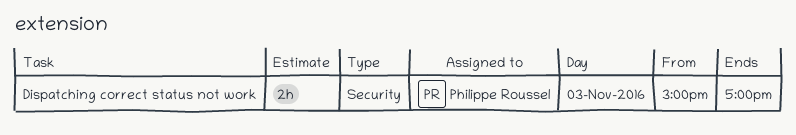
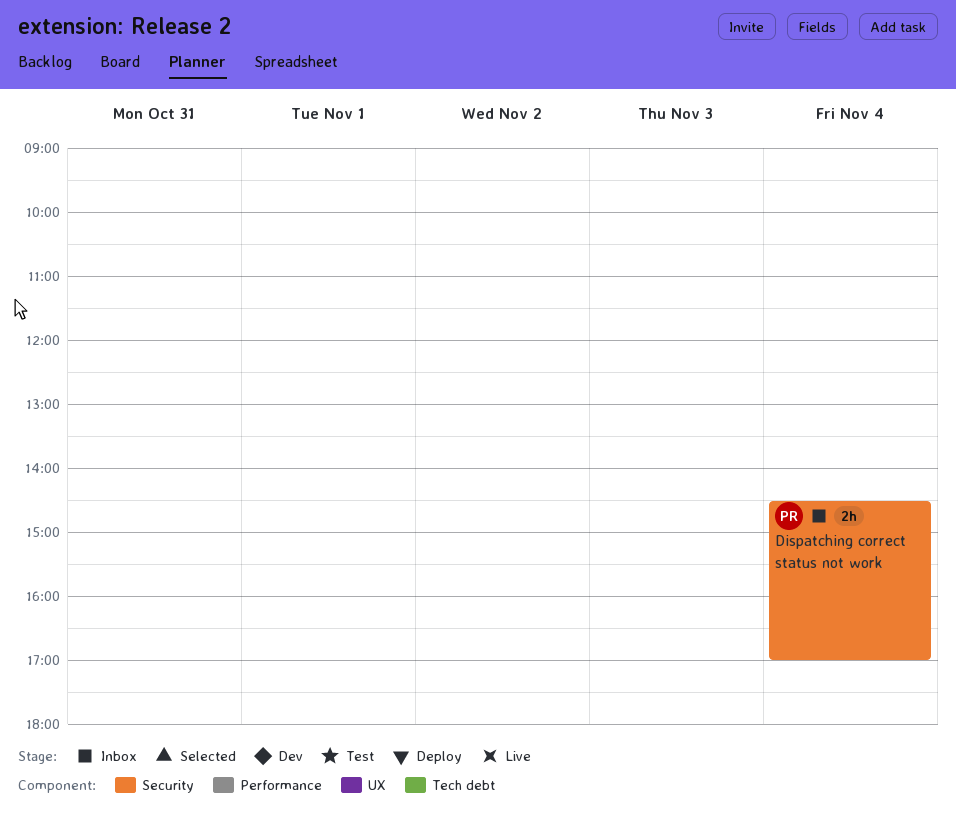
Dispatching correct status not work, day: Nov 3 -> Nov 4
Dispatching correct status not work, begins: 15:00 -> 14:30

